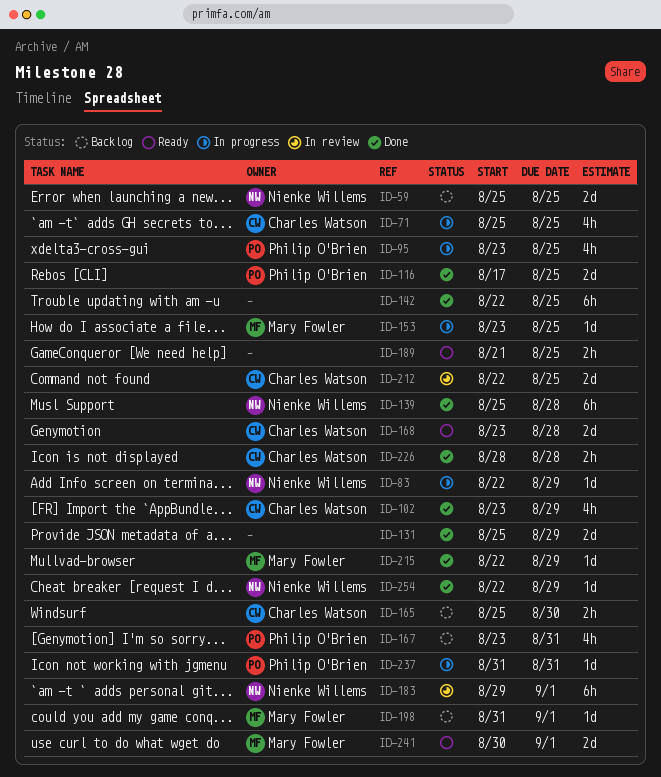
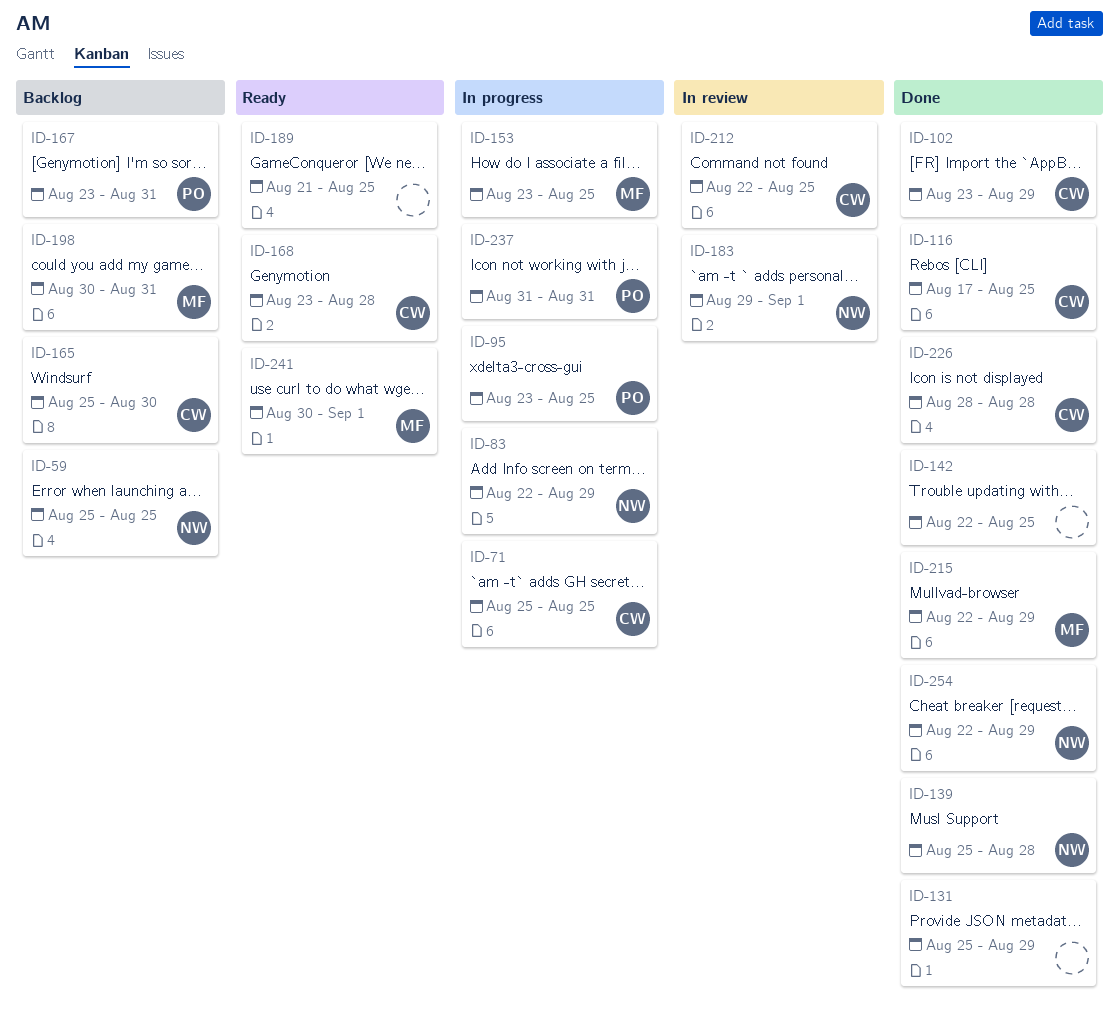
ID-116, owner: Philip O'Brien -> Charles Watson
ID-198, start: Aug 31 -> Aug 30
ID-198, due: Sep 1 -> Aug 31

